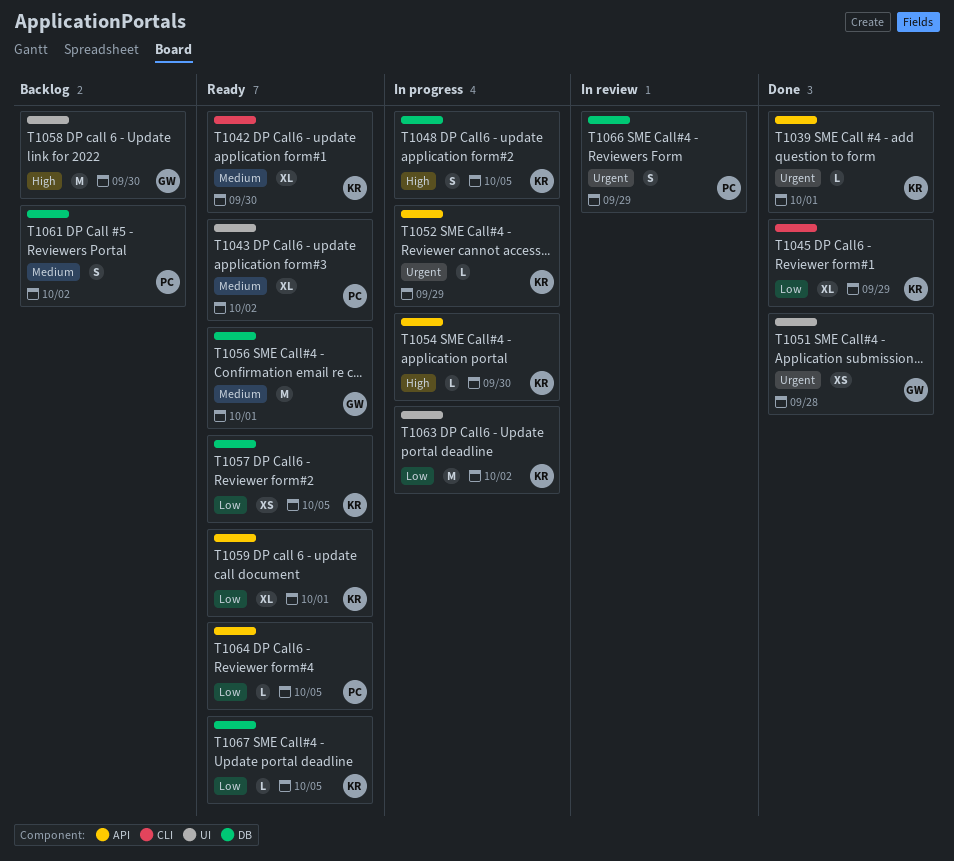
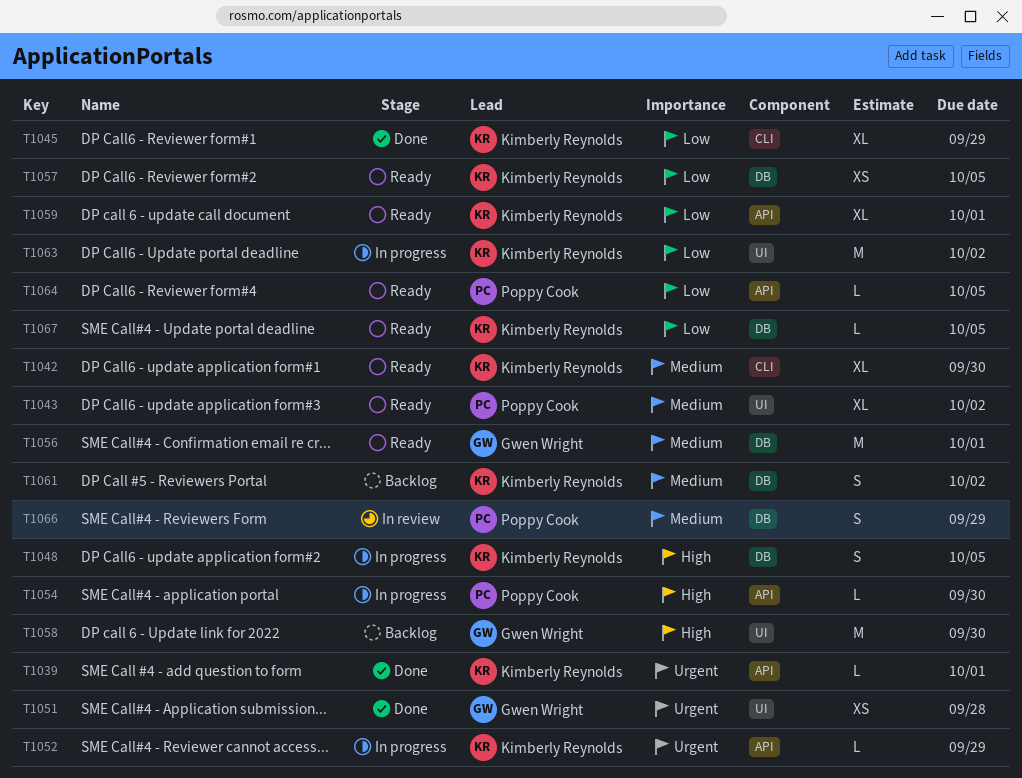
T1054, owner: Kimberly Reynolds -> Poppy Cook
T1061, owner: Poppy Cook -> Kimberly Reynolds
T1066, priority: Urgent -> Medium

